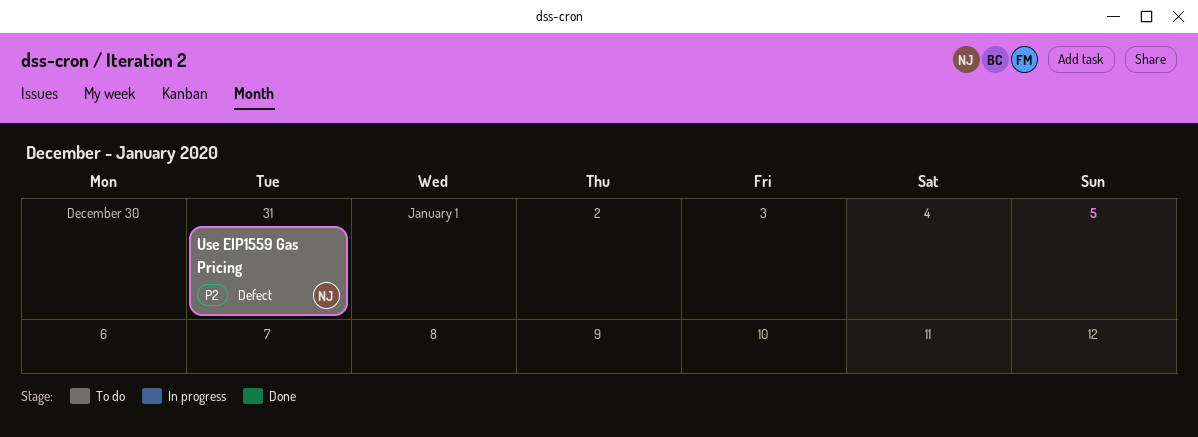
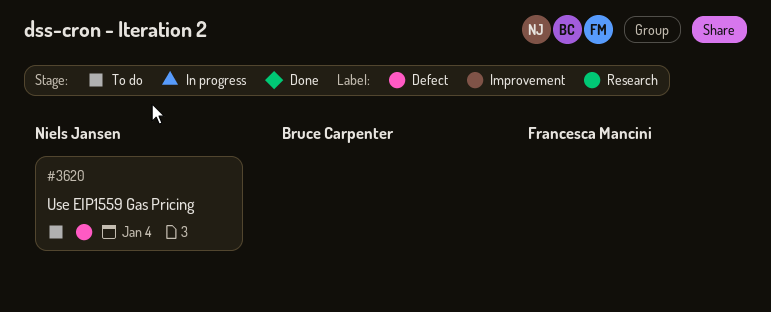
Use EIP1559 Gas Pricing, due: Dec 31 -> Jan 4

